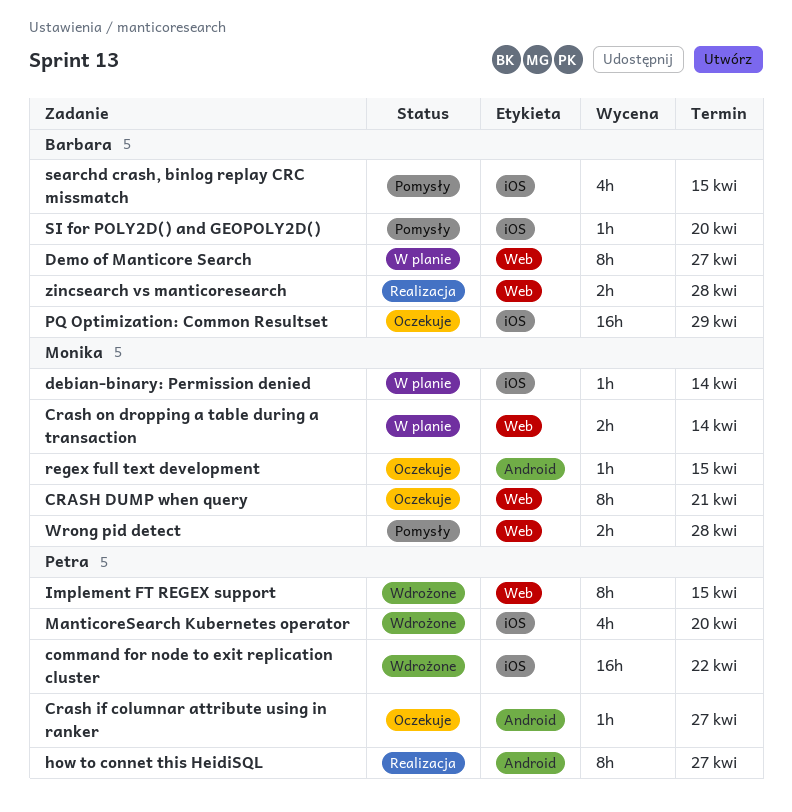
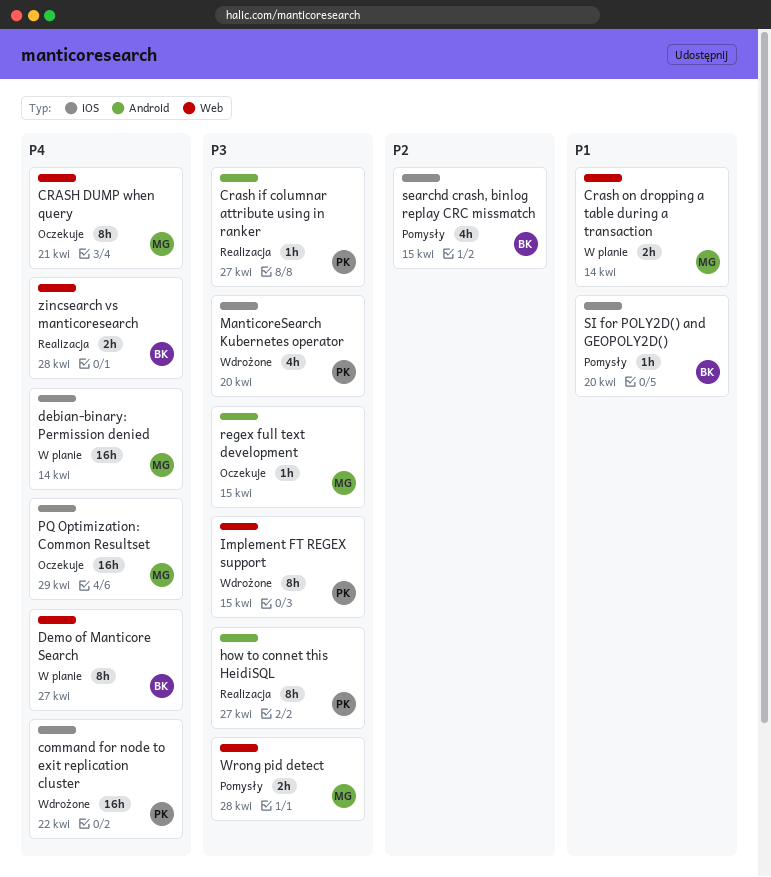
Crash if columnar attribute using in ranker, status: Oczekuje -> Realizacja
debian-binary: Permission denied, estimate: 1h -> 16h
PQ Optimization: Common Resultset, owner: Barbara -> Monika

